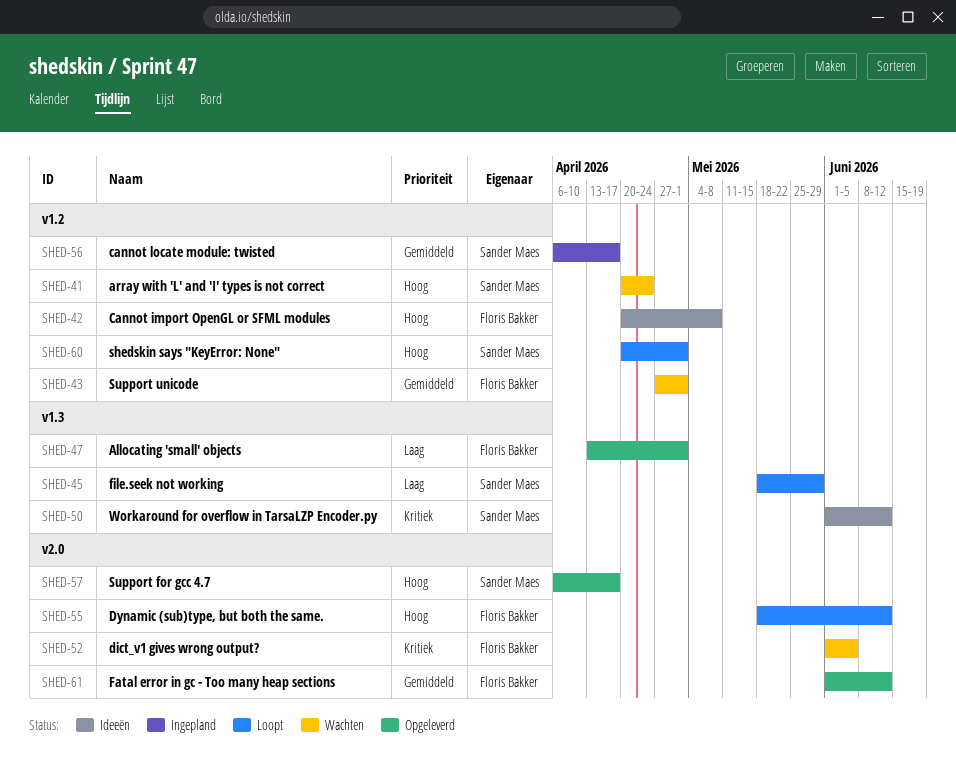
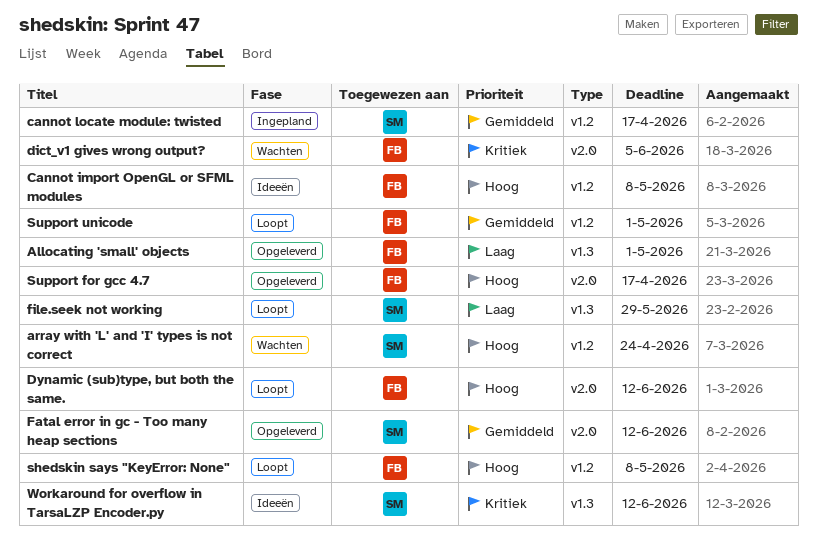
Fatal error in gc - Too many heap sections, owner: Floris Bakker -> Sander Maes
shedskin says "KeyError: None", owner: Sander Maes -> Floris Bakker
shedskin says "KeyError: None", due: May 1 -> May 8
Support for gcc 4.7, owner: Sander Maes -> Floris Bakker
Support unicode, status: Wachten -> Loopt

